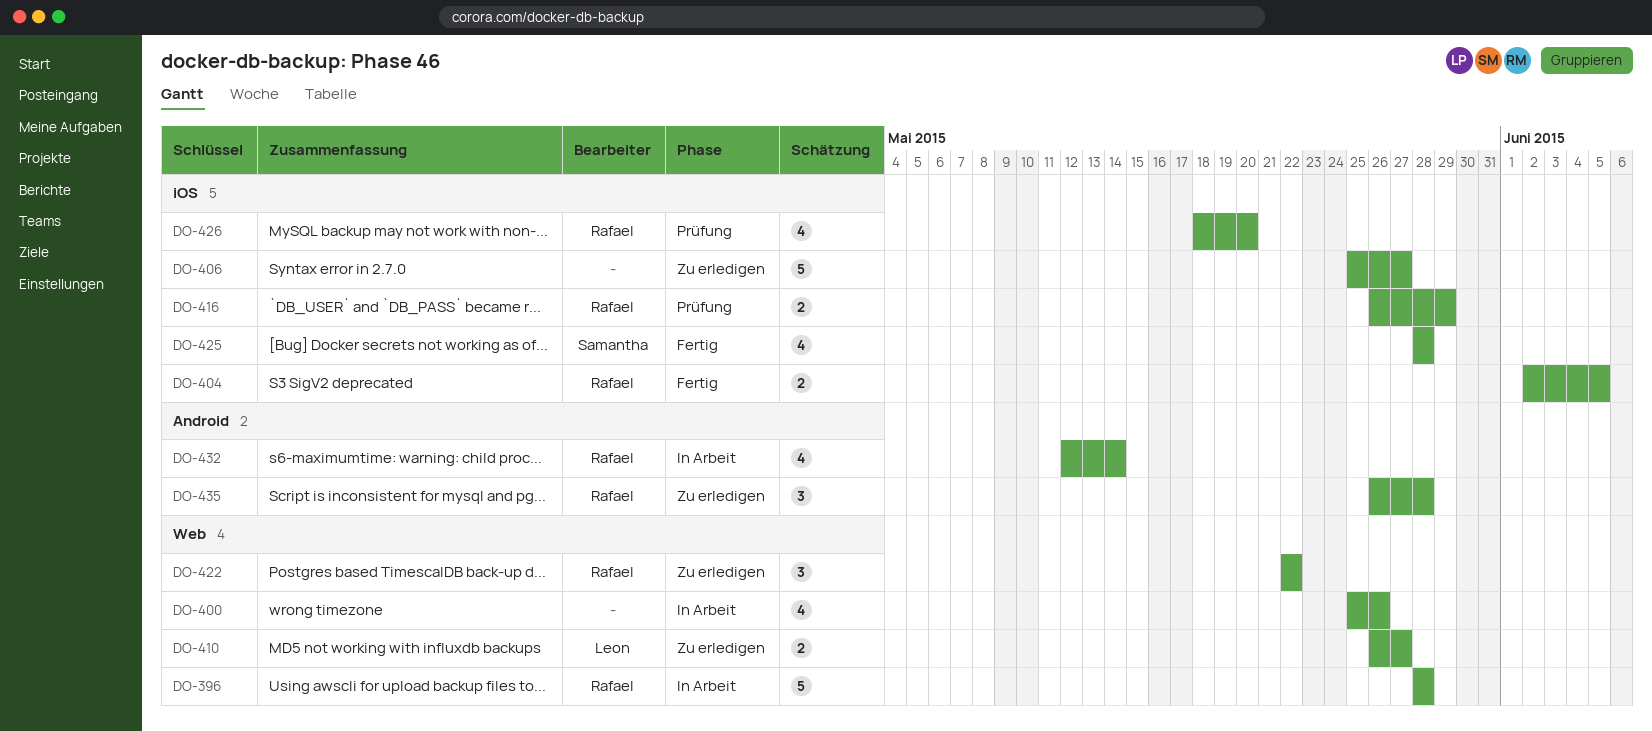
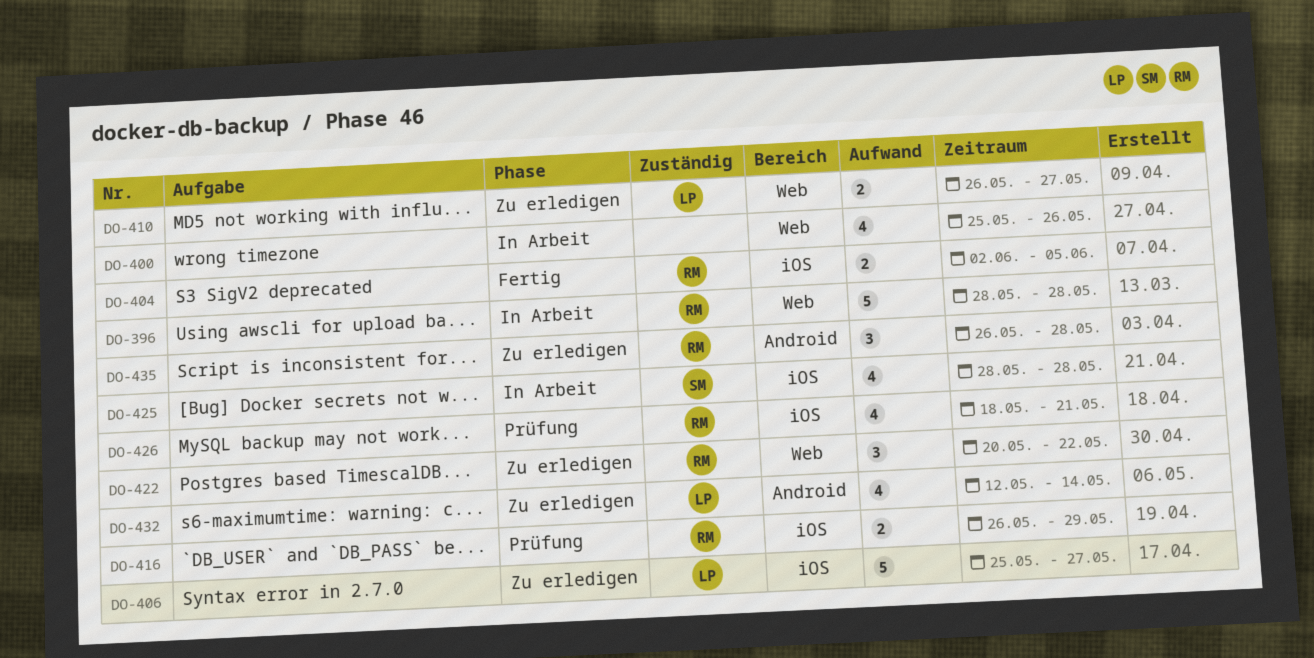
DO-406, owner: none -> Leon
DO-422, start: May 22 -> May 20
DO-425, status: Fertig -> In Arbeit
DO-426, due: May 20 -> May 21
DO-432, status: In Arbeit -> Zu erledigen
DO-432, owner: Rafael -> Leon

